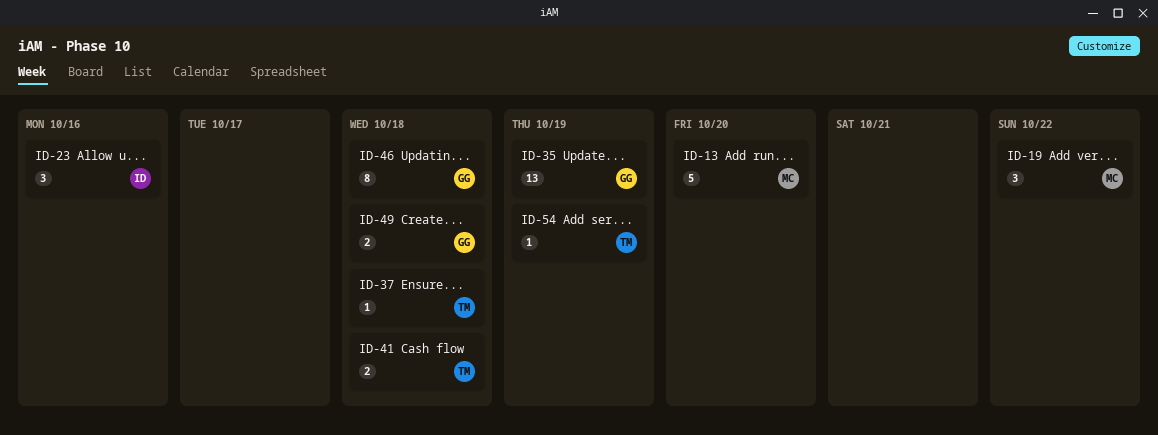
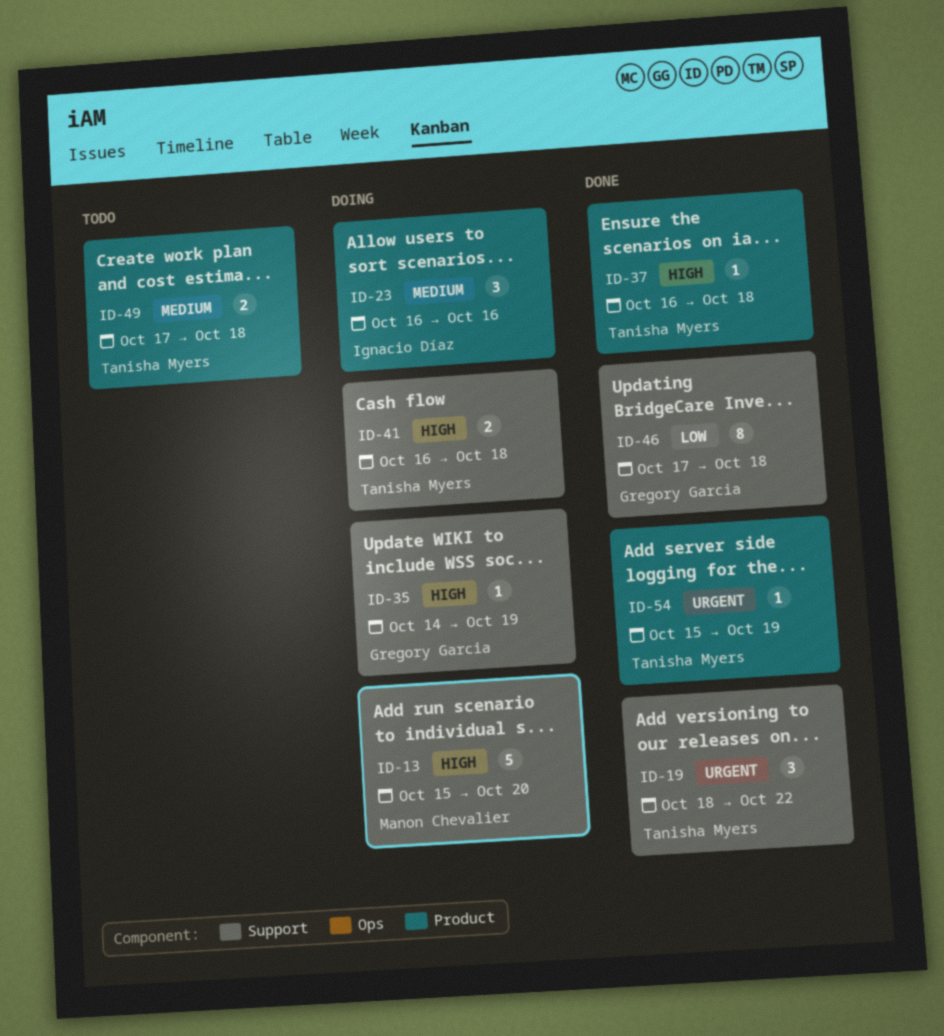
ID-19, owner: Manon Chevalier -> Tanisha Myers
ID-35, estimate: 13 -> 1
ID-49, owner: Gregory Garcia -> Tanisha Myers

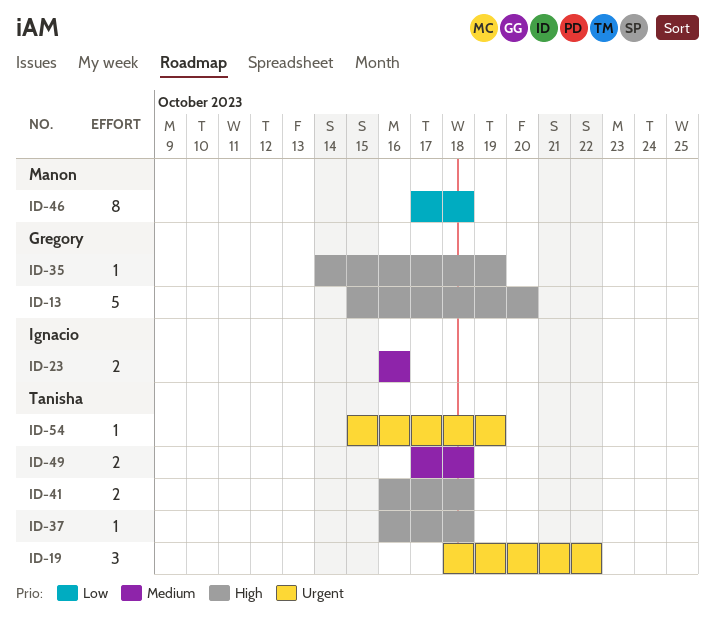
ID-13, owner: Manon Chevalier -> Gregory Garcia
ID-23, estimate: 3 -> 2
ID-46, owner: Gregory Garcia -> Manon Chevalier

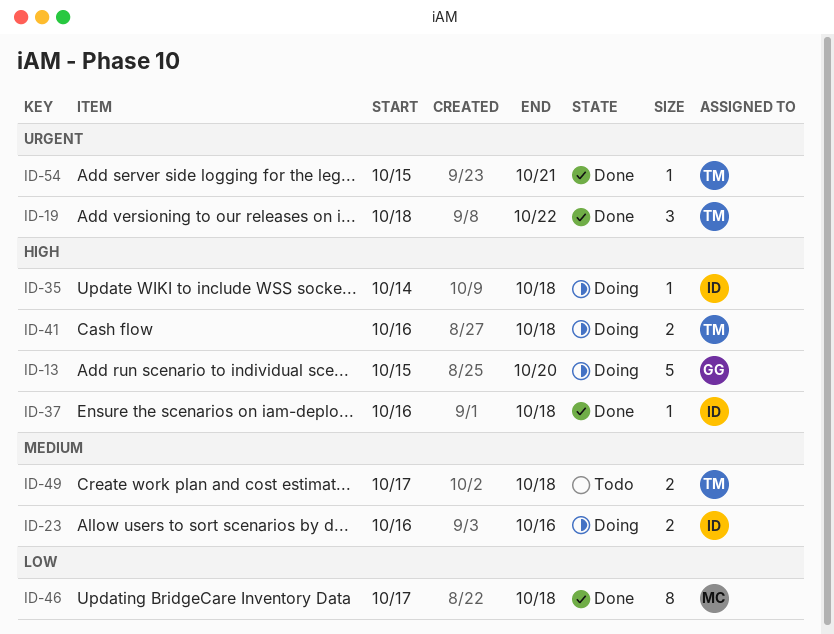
ID-35, owner: Gregory -> Ignacio
ID-35, due: Oct 19 -> Oct 18
ID-37, owner: Tanisha -> Ignacio
ID-54, due: Oct 19 -> Oct 21

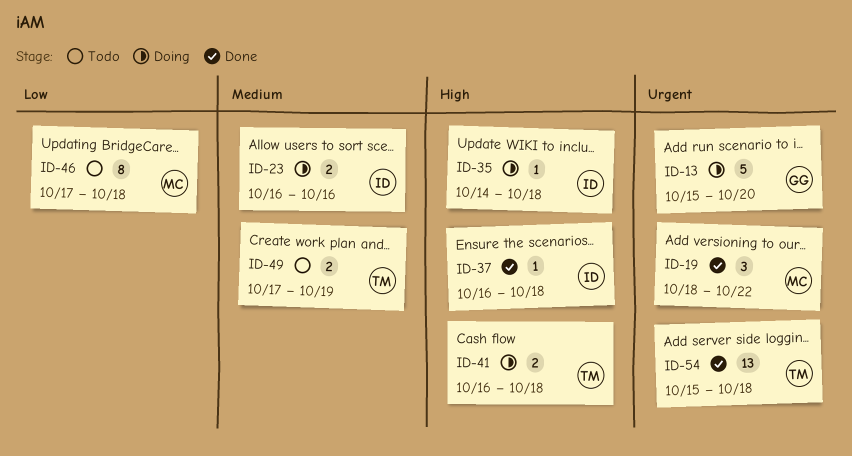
ID-13, priority: High -> Urgent
ID-19, owner: TM -> MC
ID-46, status: Done -> Todo
ID-49, due: Oct 18 -> Oct 19
ID-54, estimate: 1 -> 13
ID-54, due: Oct 21 -> Oct 18

